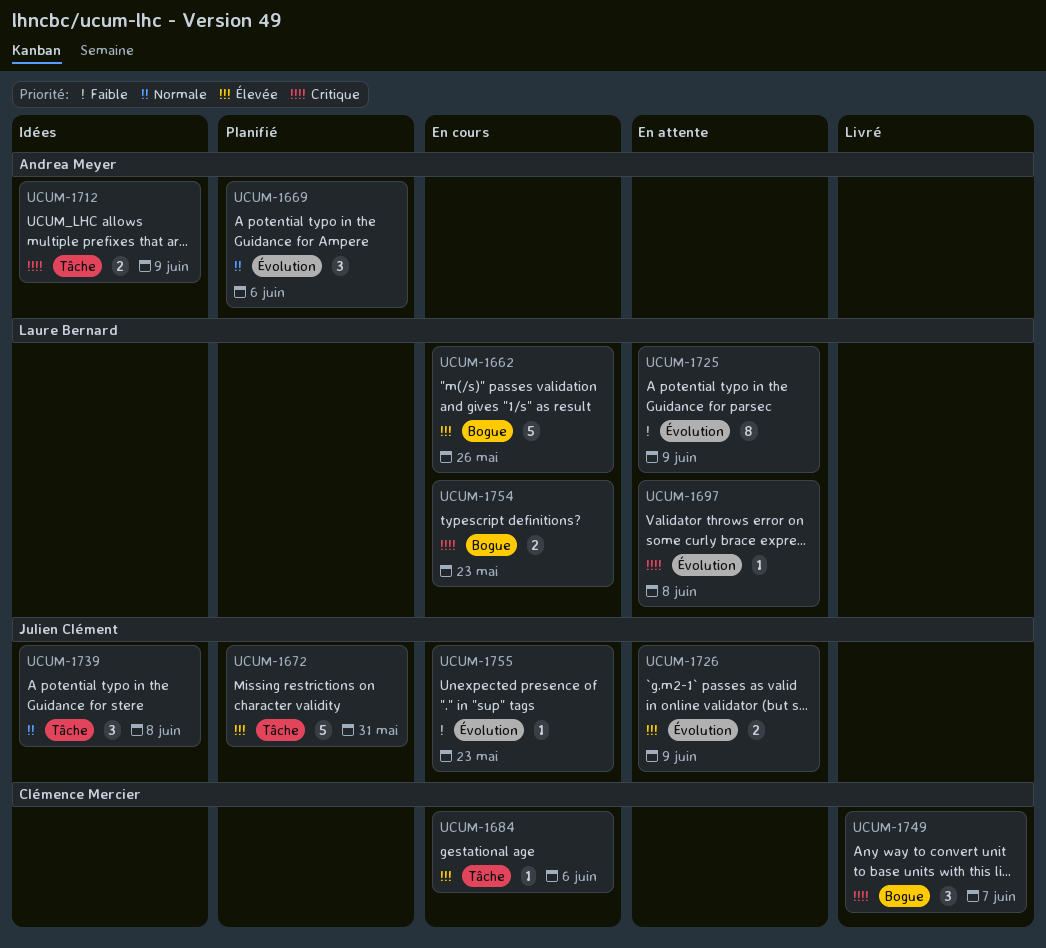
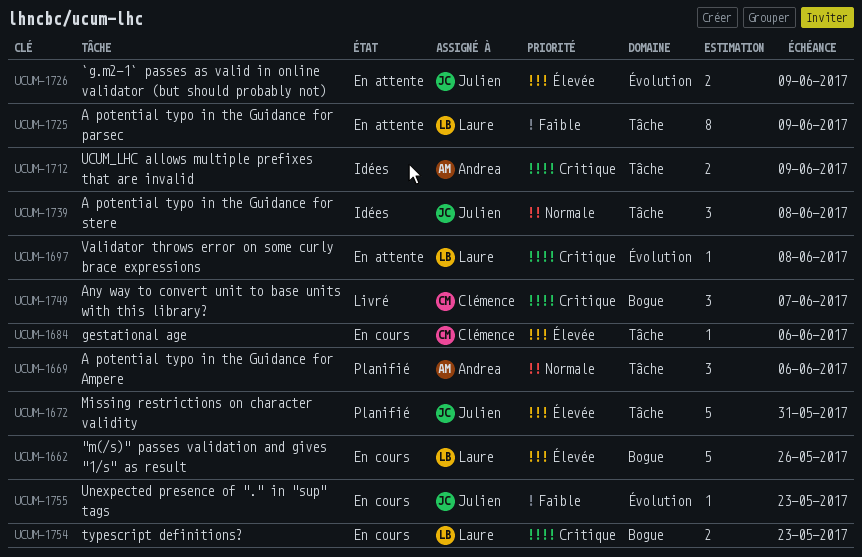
UCUM-1669, label: Évolution -> Tâche
UCUM-1725, label: Évolution -> Tâche

